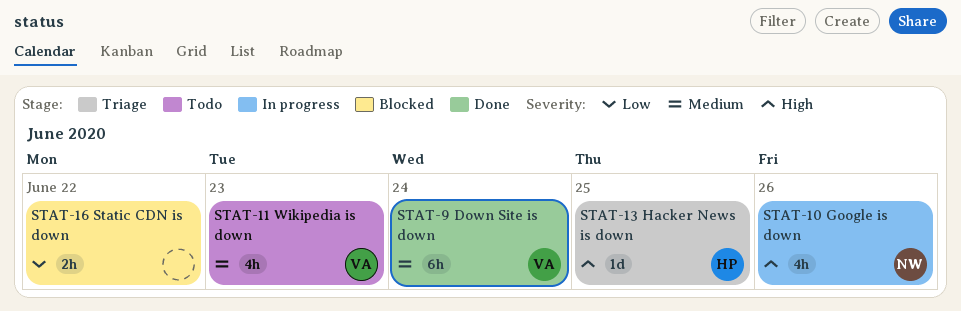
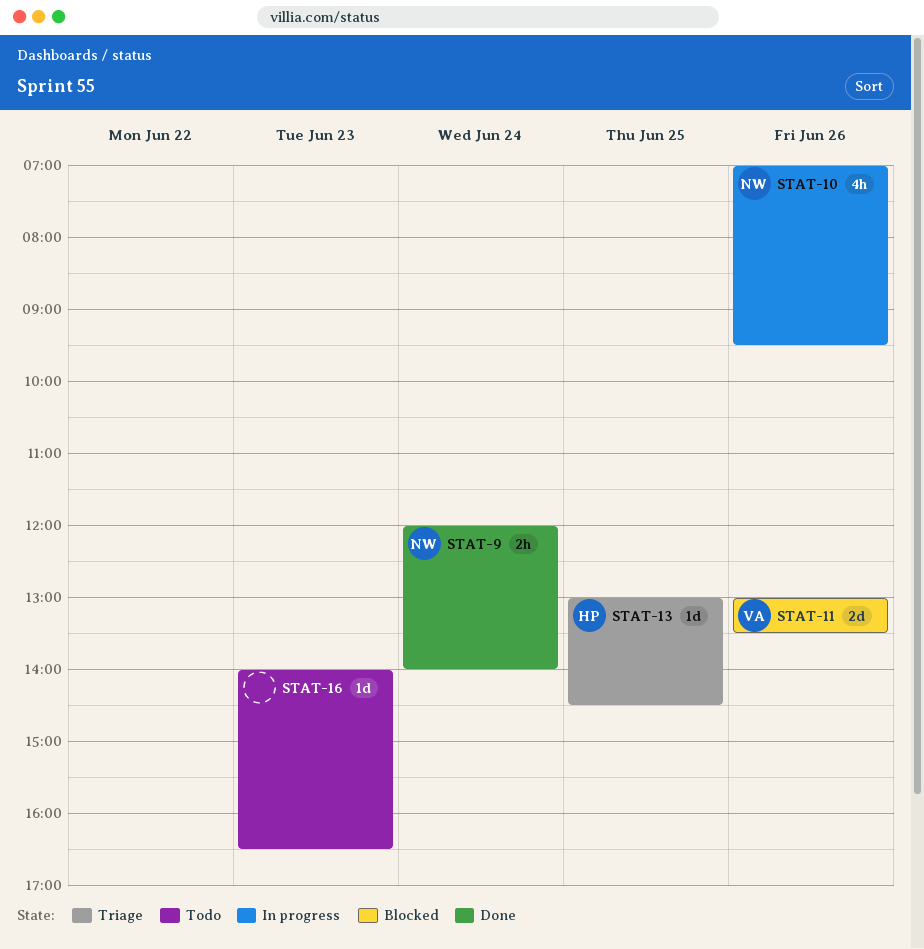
STAT-9, owner: VA -> NW
STAT-9, estimate: 6h -> 2h
STAT-11, status: Todo -> Blocked
STAT-11, estimate: 4h -> 2d
STAT-11, day: Jun 23 -> Jun 26
STAT-16, status: Blocked -> Todo
STAT-16, estimate: 2h -> 1d
STAT-16, day: Jun 22 -> Jun 23

